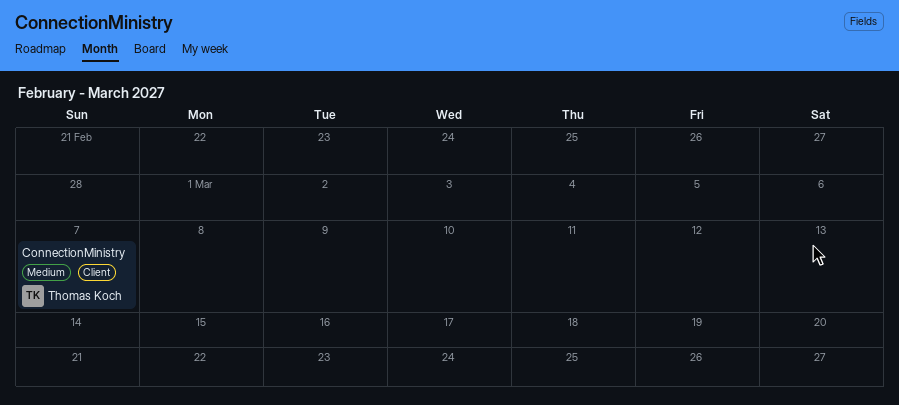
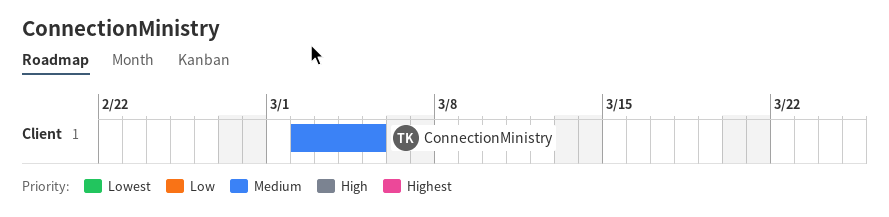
ConnectionMinistry, due: Mar 7 -> Mar 5

